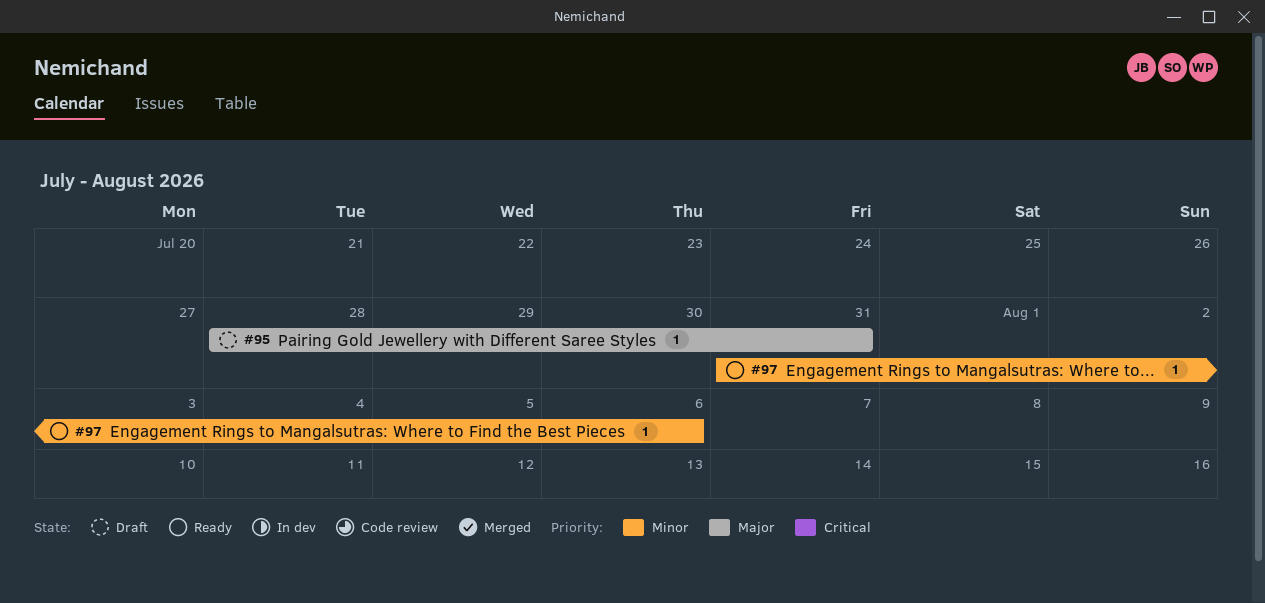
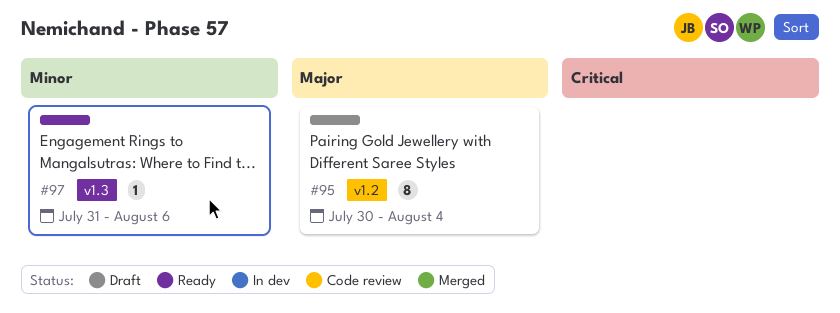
#95, estimate: 1 -> 8
#95, start: Jul 28 -> Jul 30
#95, due: Jul 31 -> Aug 4

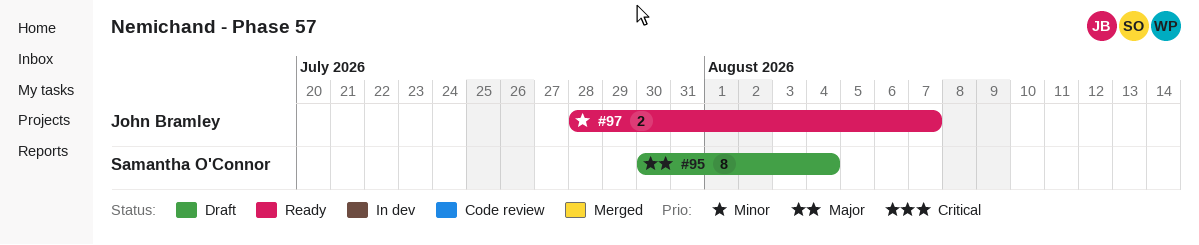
#97, estimate: 1 -> 2
#97, start: Jul 31 -> Jul 28
#97, due: Aug 6 -> Aug 7

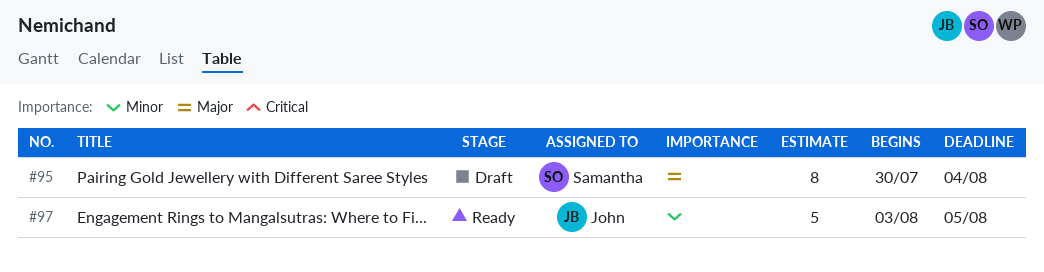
#97, estimate: 2 -> 5
#97, start: Jul 28 -> Aug 3
#97, due: Aug 7 -> Aug 5

